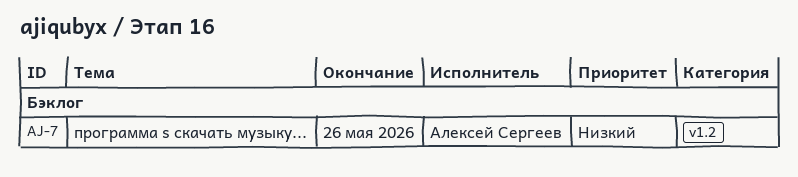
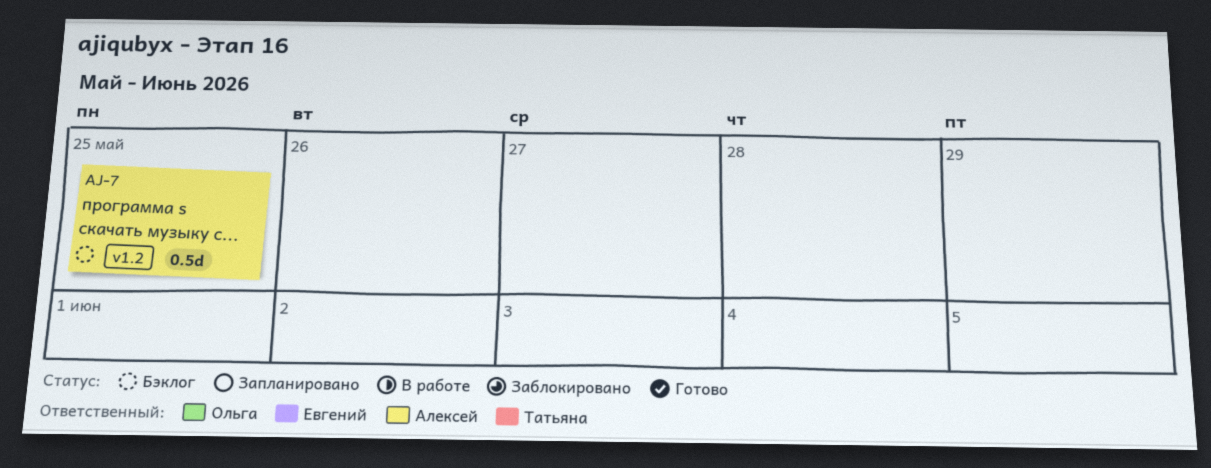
AJ-7, due: May 26 -> May 25

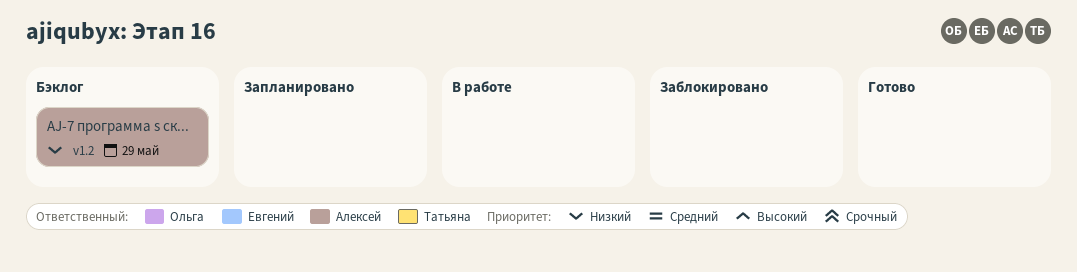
AJ-7, due: May 25 -> May 29

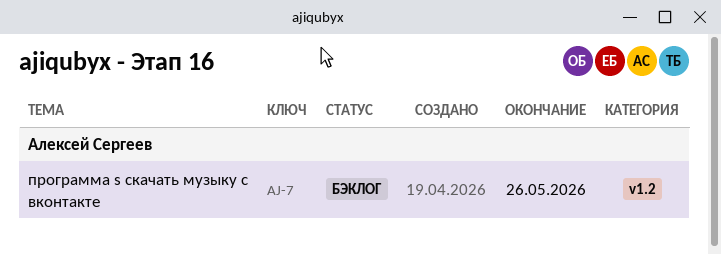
AJ-7, due: May 29 -> May 26

